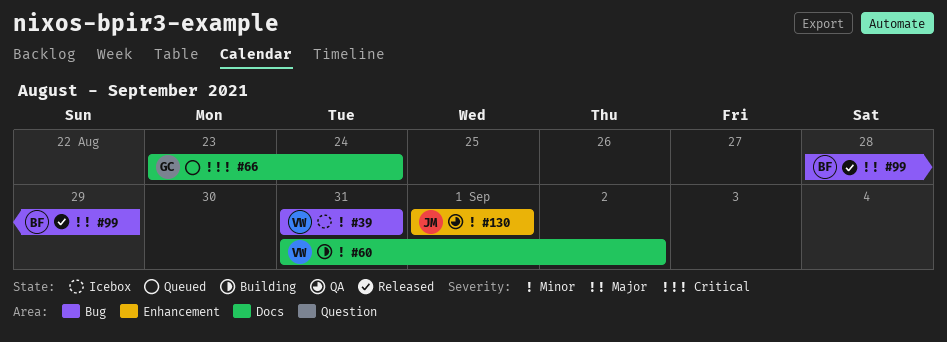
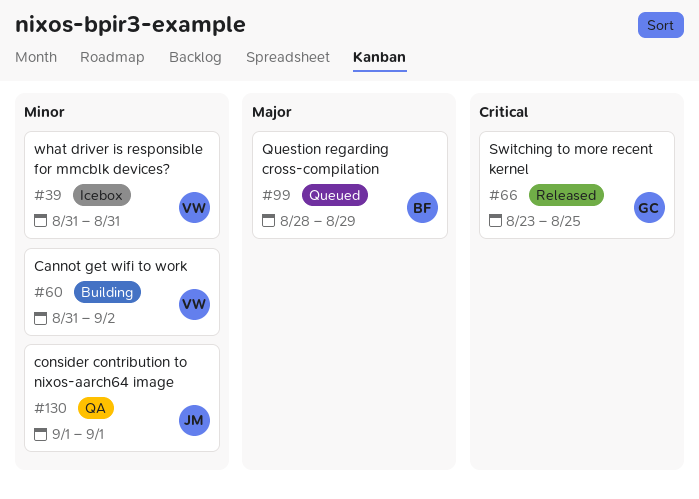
#66, status: Queued -> Released
#66, due: Aug 24 -> Aug 25
#99, status: Released -> Queued

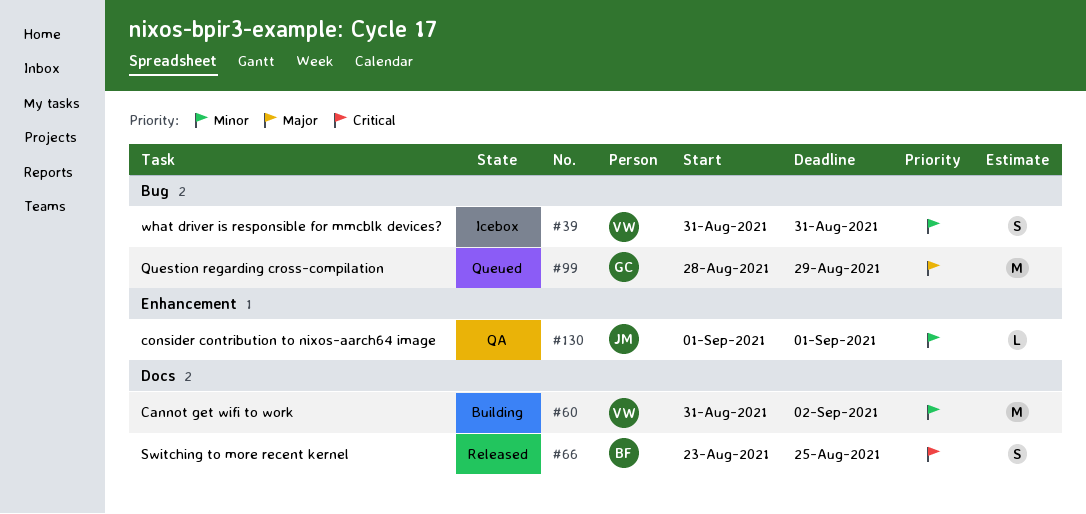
#66, owner: GC -> BF
#99, owner: BF -> GC

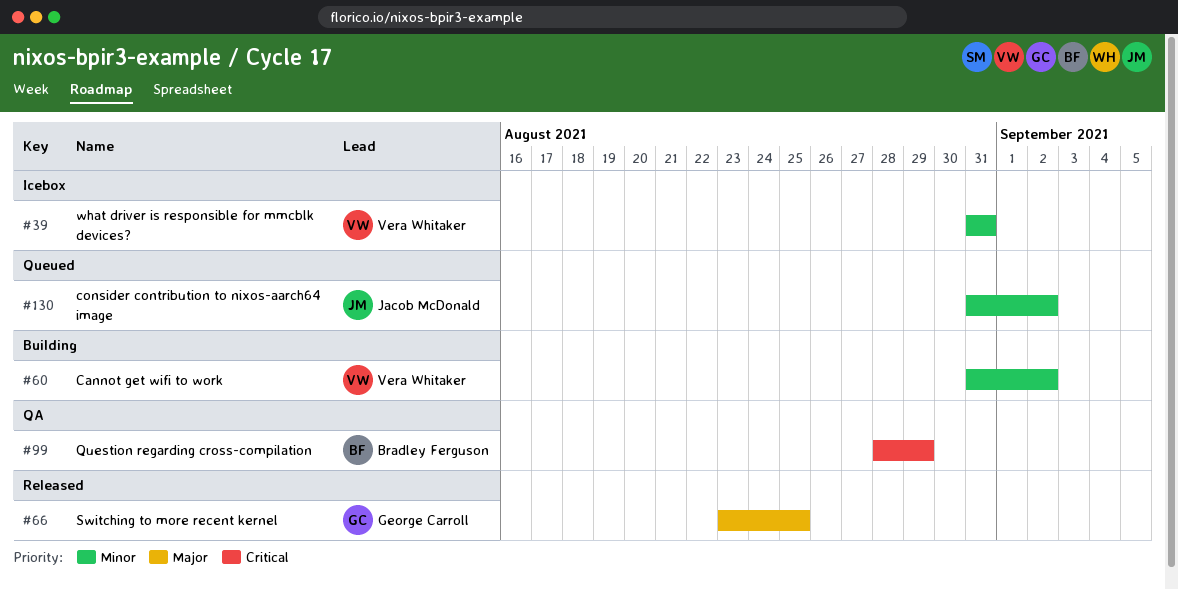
#66, owner: Bradley Ferguson -> George Carroll
#66, priority: Critical -> Major
#99, status: Queued -> QA
#99, owner: George Carroll -> Bradley Ferguson
#99, priority: Major -> Critical
#130, status: QA -> Queued
#130, start: Sep 1 -> Aug 31
#130, due: Sep 1 -> Sep 2

